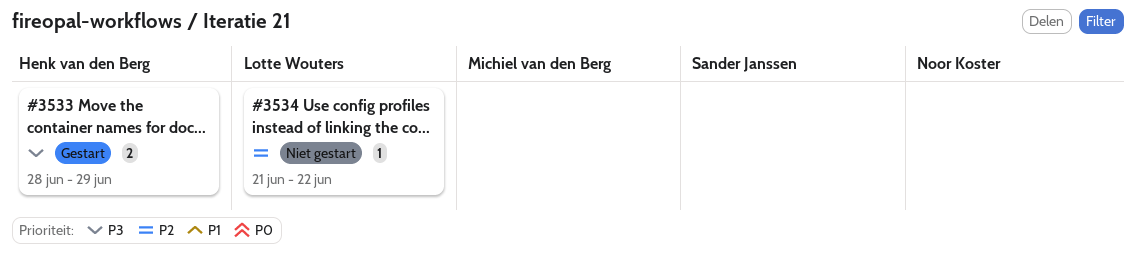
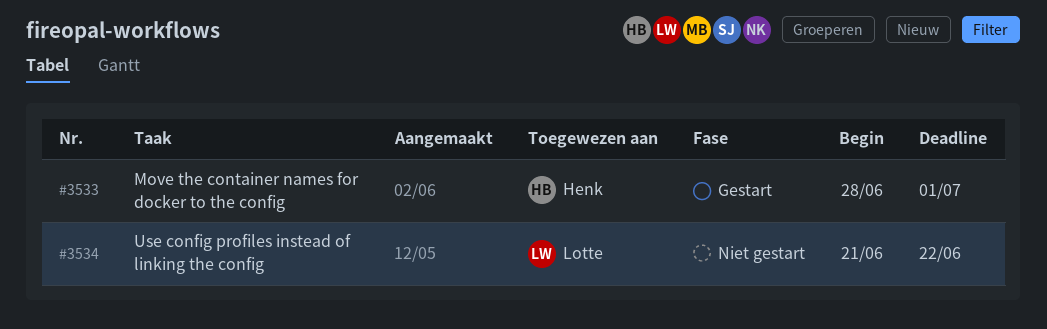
#3533, due: Jun 29 -> Jul 1

